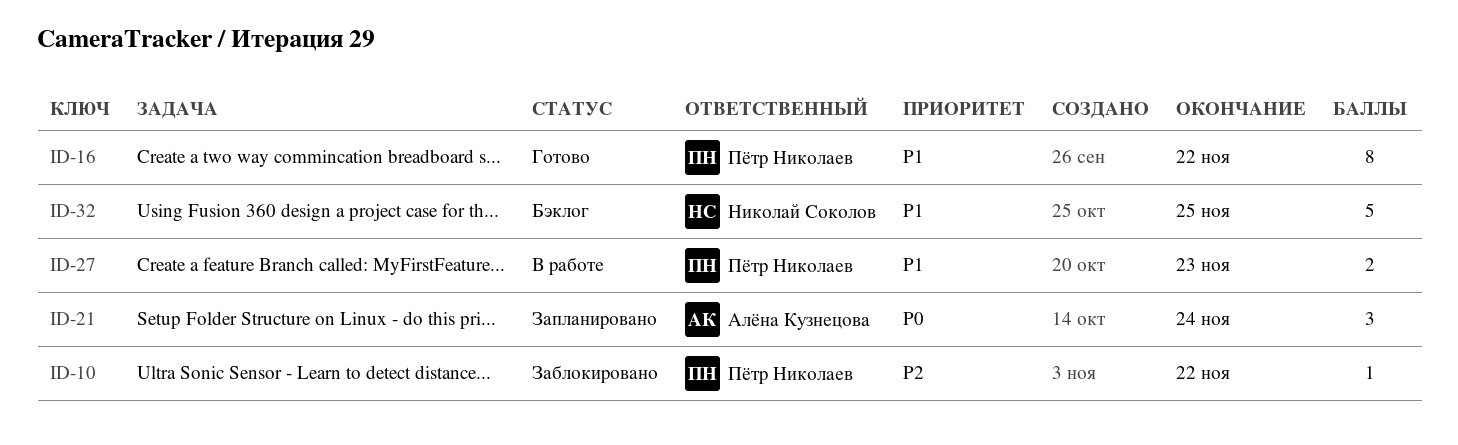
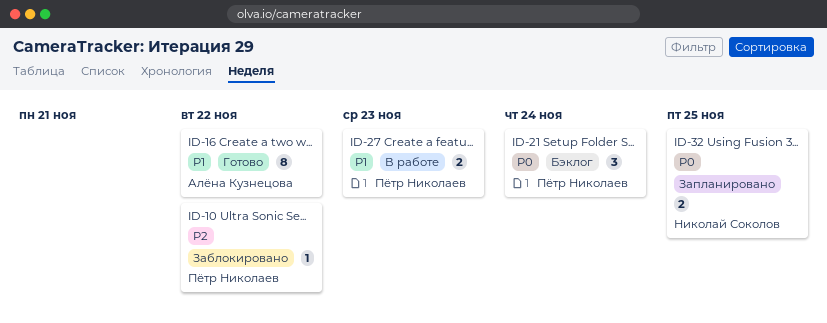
ID-16, owner: Пётр Николаев -> Алёна Кузнецова
ID-21, status: Запланировано -> Бэклог
ID-21, owner: Алёна Кузнецова -> Пётр Николаев
ID-32, status: Бэклог -> Запланировано
ID-32, priority: P1 -> P0
ID-32, estimate: 5 -> 2

